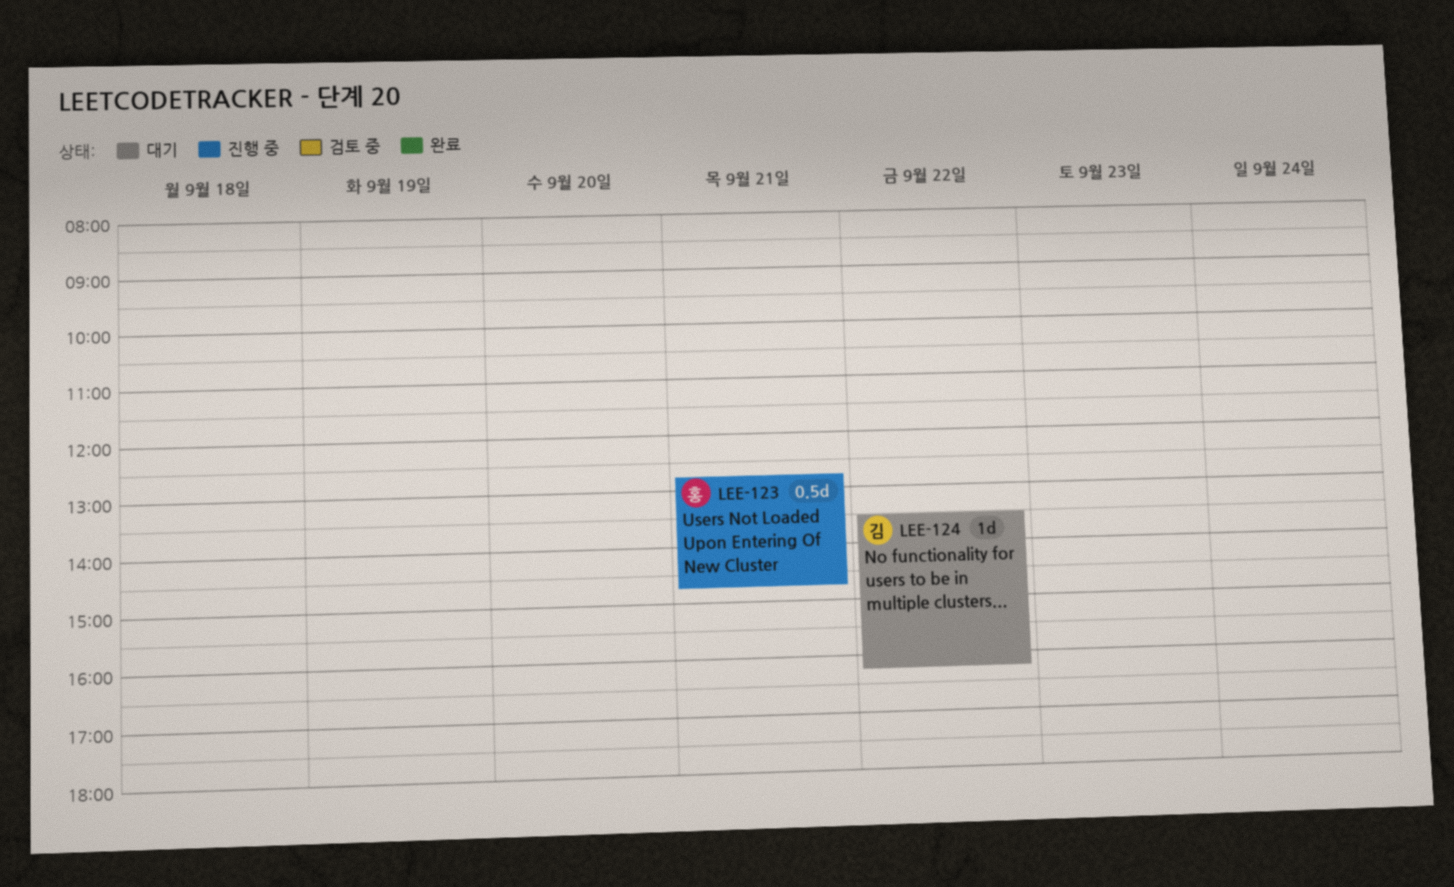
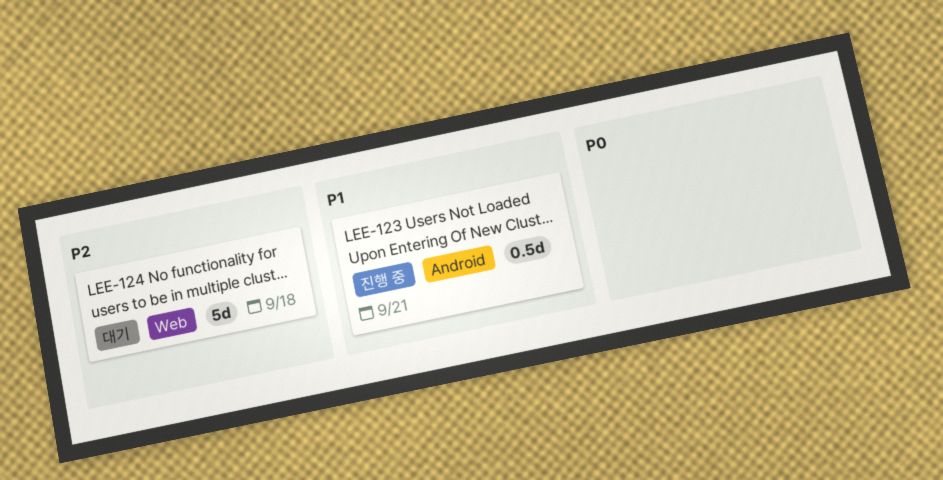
LEE-124, estimate: 1d -> 5d
LEE-124, day: Sep 22 -> Sep 18

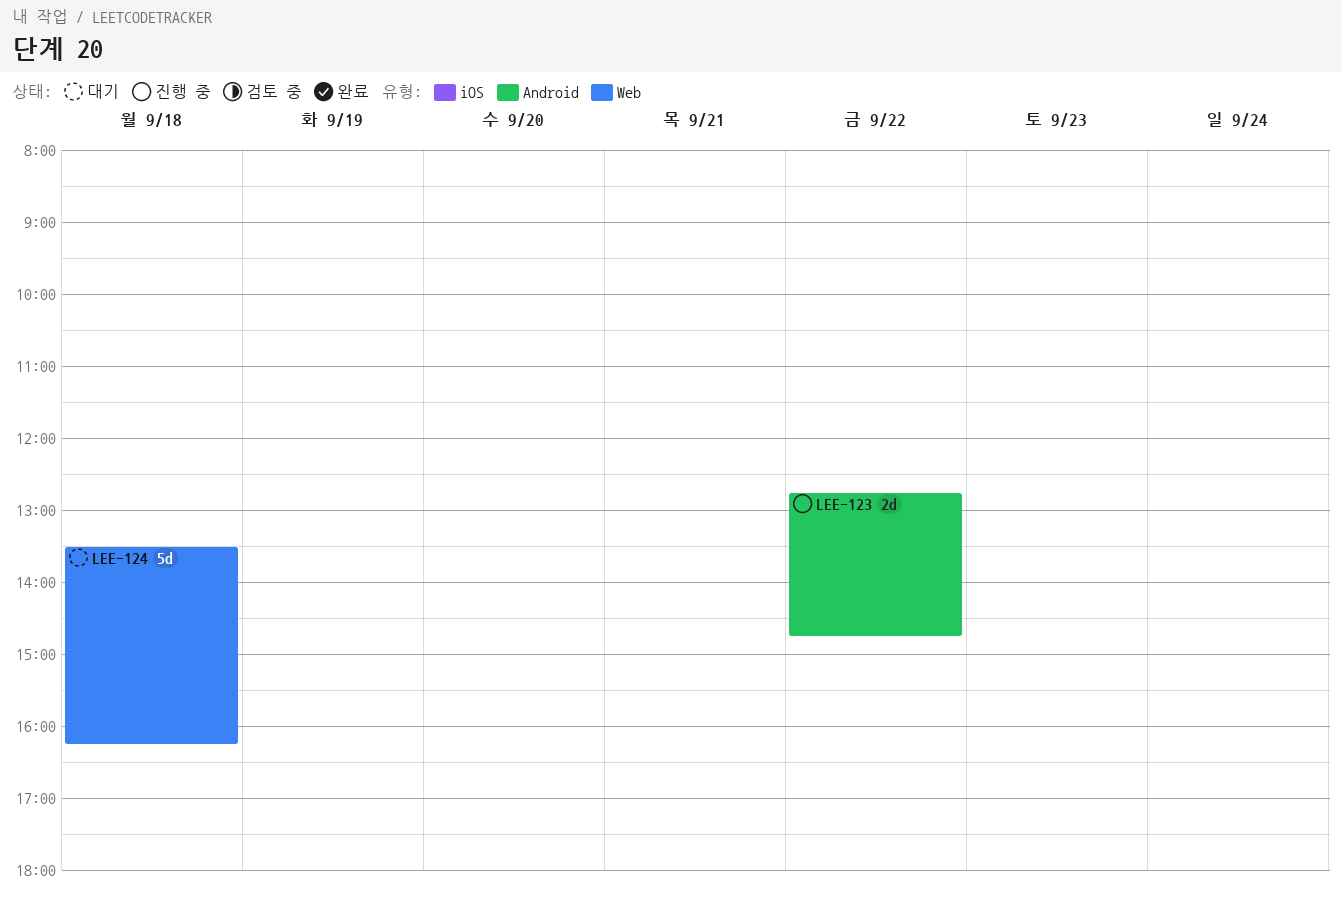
LEE-123, estimate: 0.5d -> 2d
LEE-123, day: Sep 21 -> Sep 22

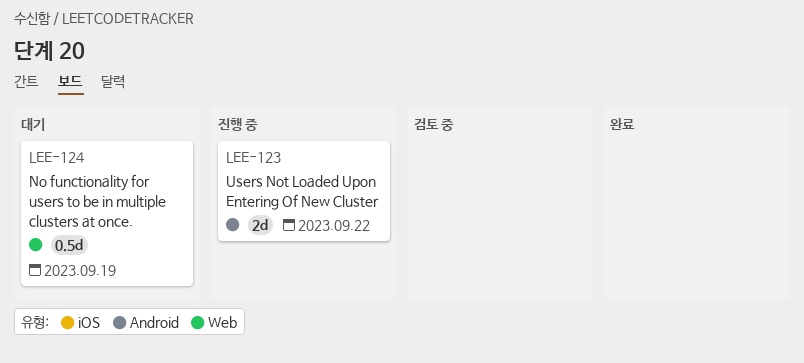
LEE-124, estimate: 5d -> 0.5d
LEE-124, day: Sep 18 -> Sep 19

